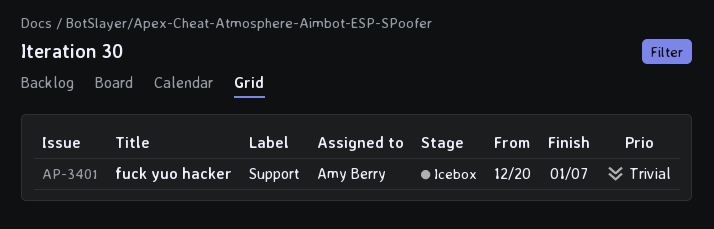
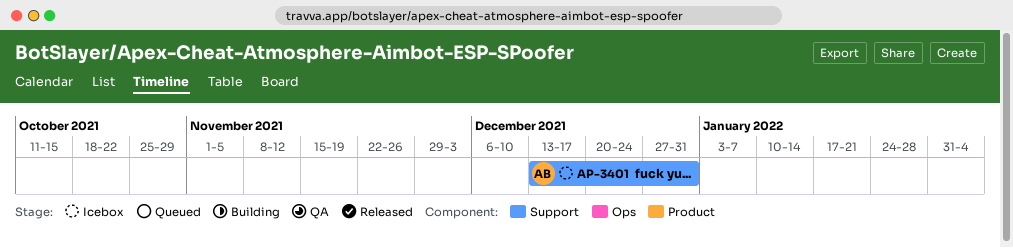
AP-3401, start: Dec 20 -> Dec 13
AP-3401, due: Jan 7 -> Dec 31

